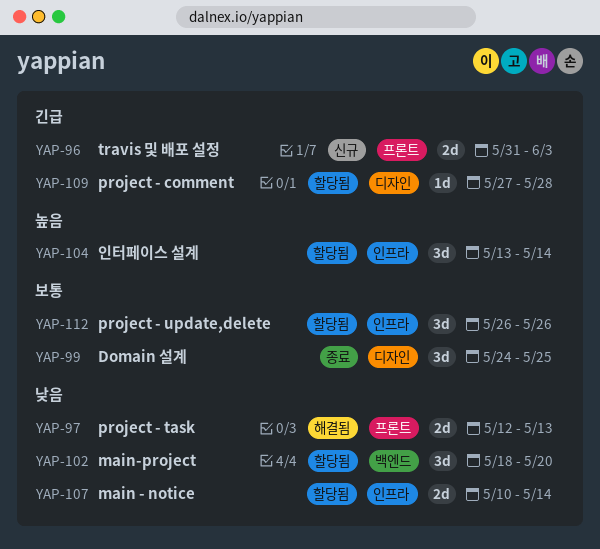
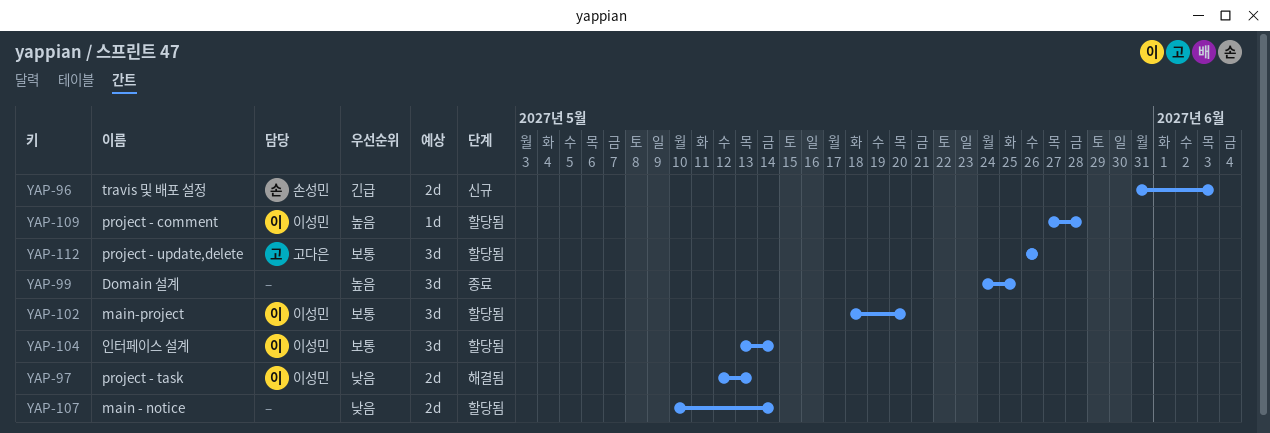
YAP-99, priority: 보통 -> 높음
YAP-102, priority: 낮음 -> 보통
YAP-104, priority: 높음 -> 보통
YAP-109, priority: 긴급 -> 높음

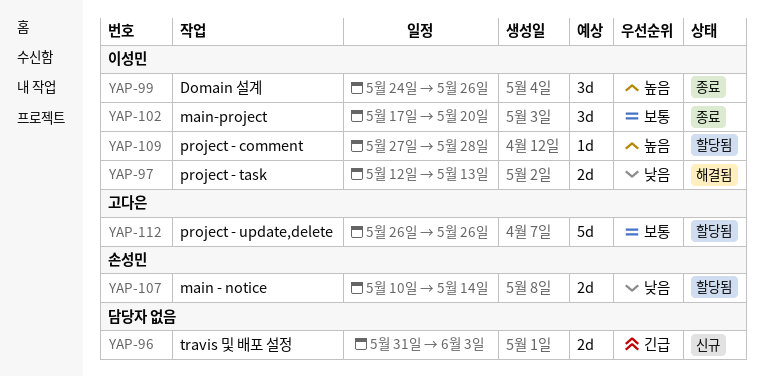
YAP-96, owner: 손성민 -> none
YAP-99, owner: none -> 이성민
YAP-99, due: May 25 -> May 26
YAP-102, status: 할당됨 -> 종료
YAP-102, start: May 18 -> May 17
YAP-104: present -> none
YAP-107, owner: none -> 손성민
YAP-112, estimate: 3d -> 5d

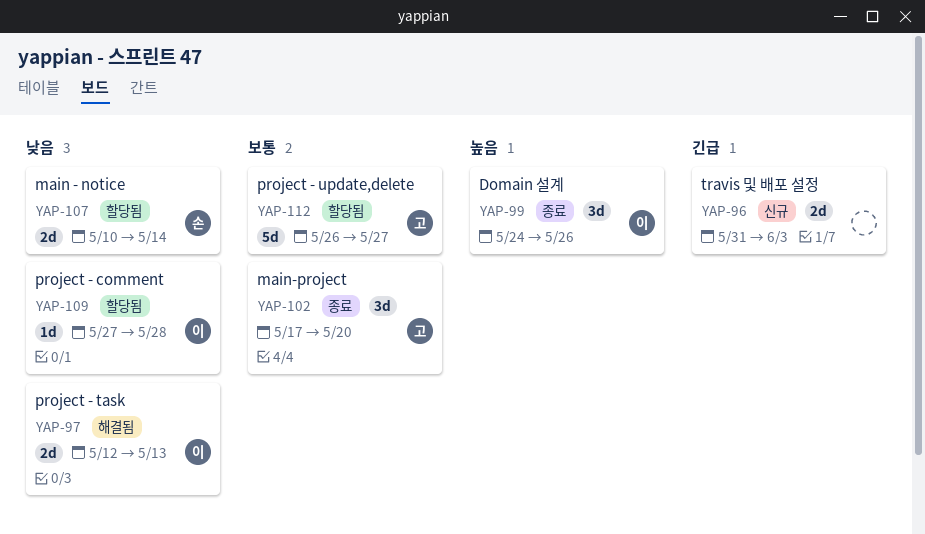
YAP-102, owner: 이성민 -> 고다은
YAP-109, priority: 높음 -> 낮음
YAP-112, due: May 26 -> May 27

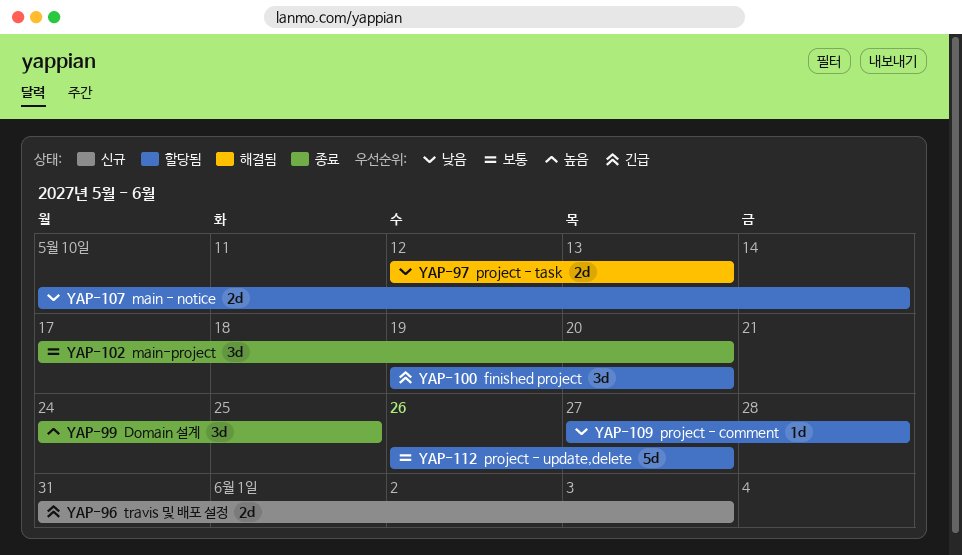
YAP-99, due: May 26 -> May 25
YAP-100: none -> present

